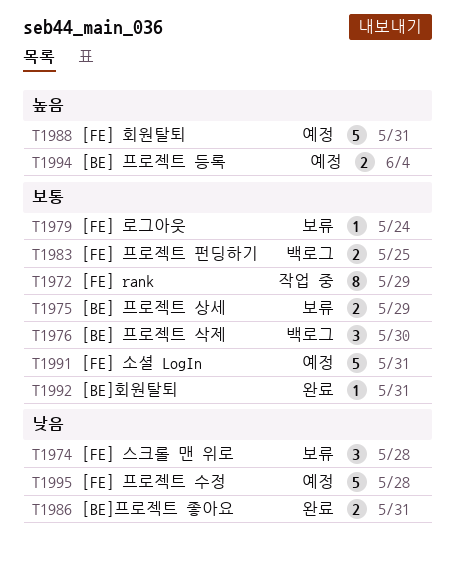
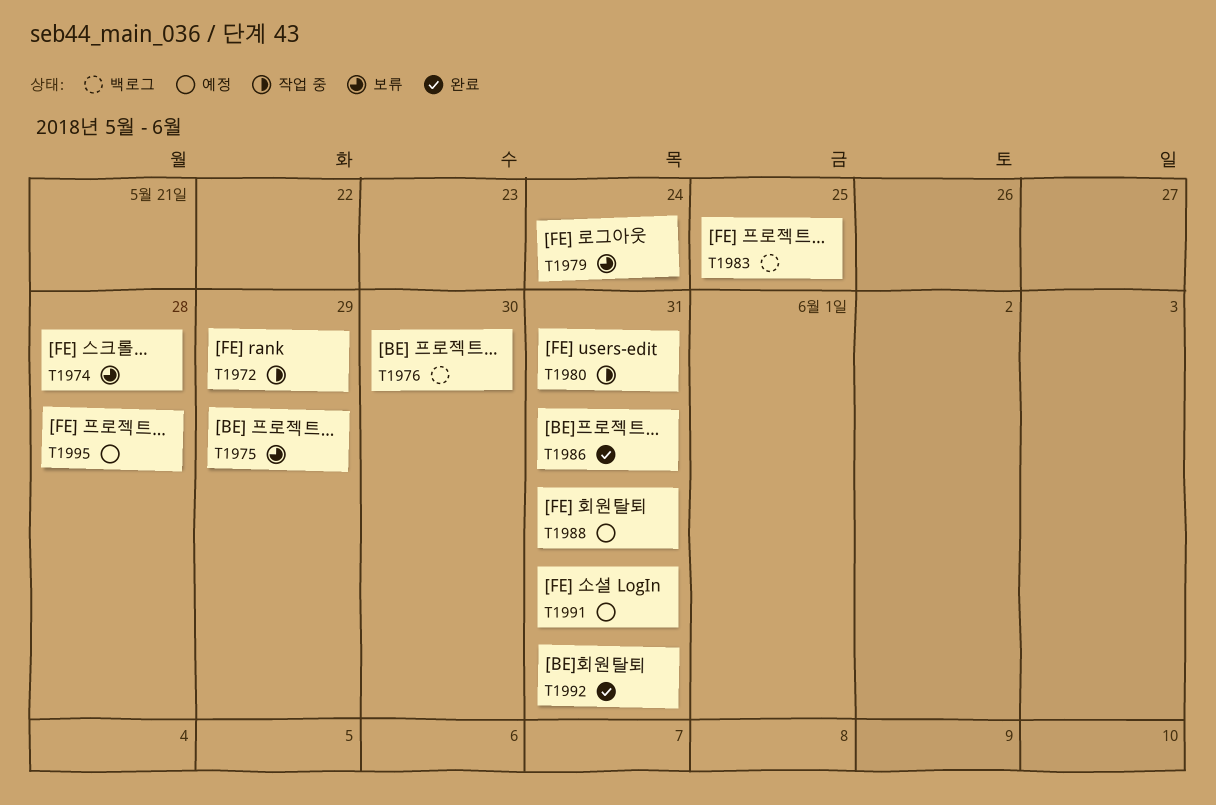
T1980: none -> present
T1994: present -> none

